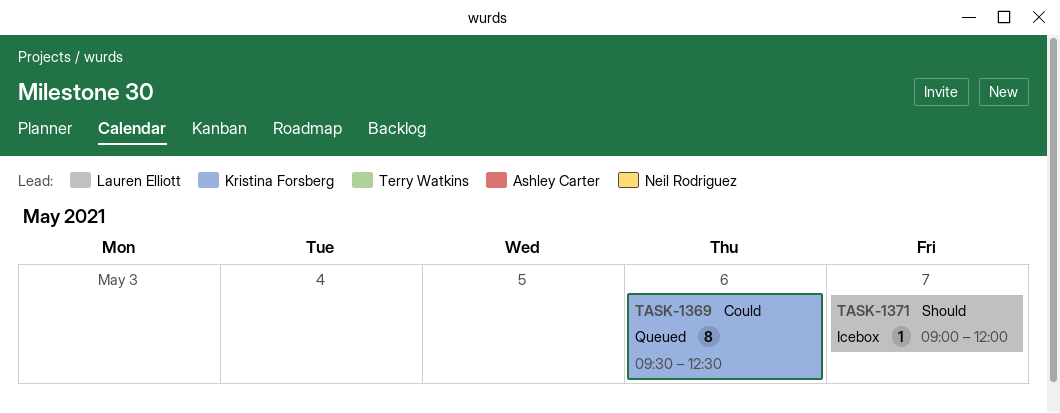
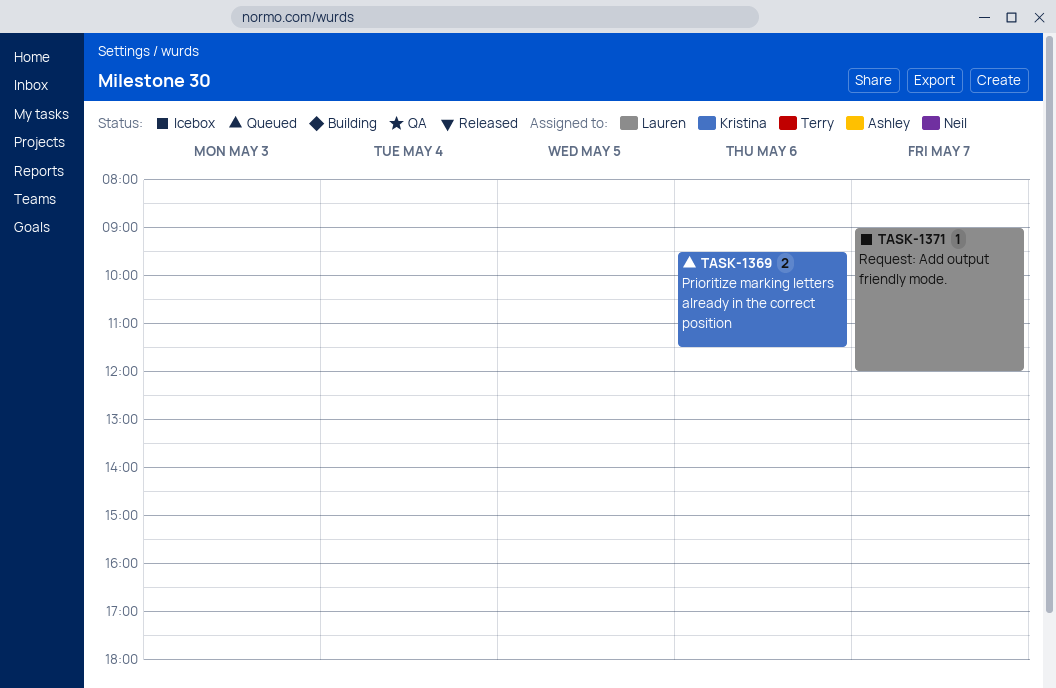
TASK-1369, estimate: 8 -> 2
TASK-1369, ends: 12:30 -> 11:30

